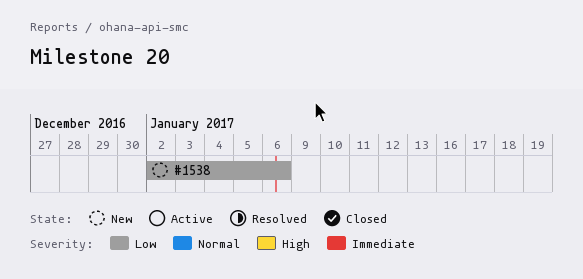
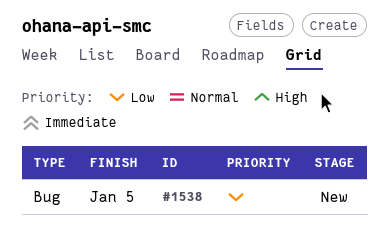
#1538, due: Jan 6 -> Jan 5

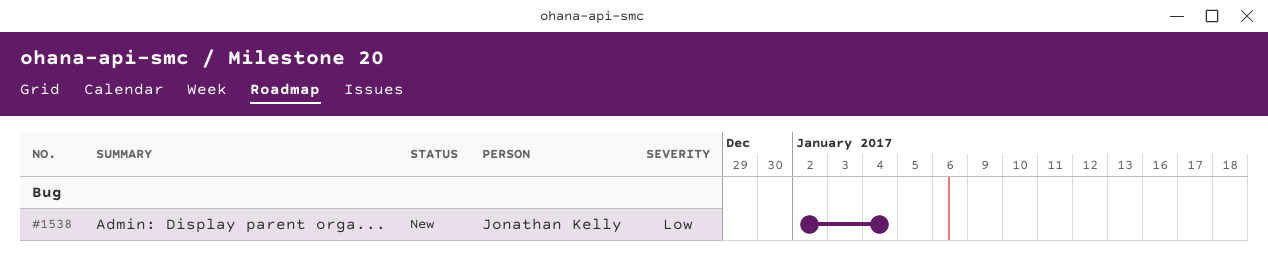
#1538, due: Jan 5 -> Jan 4

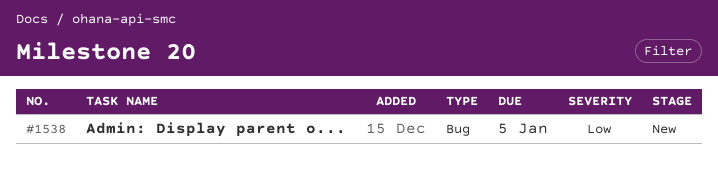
#1538, due: Jan 4 -> Jan 5

